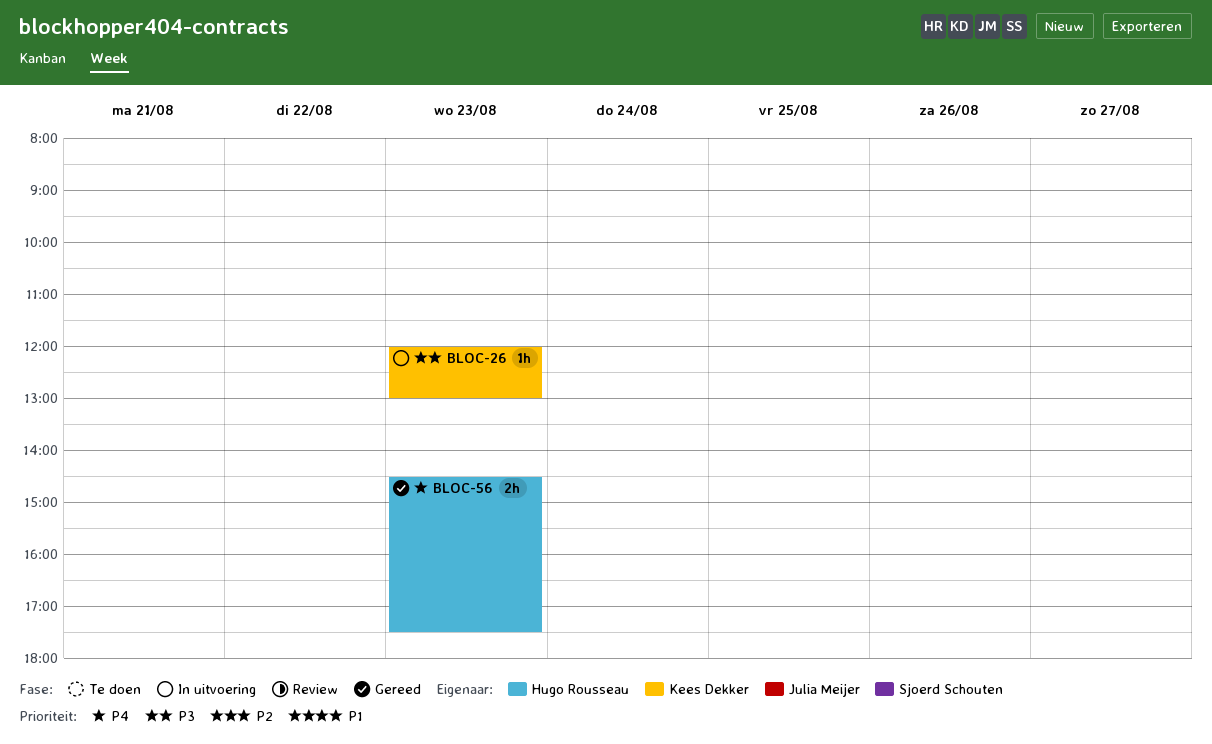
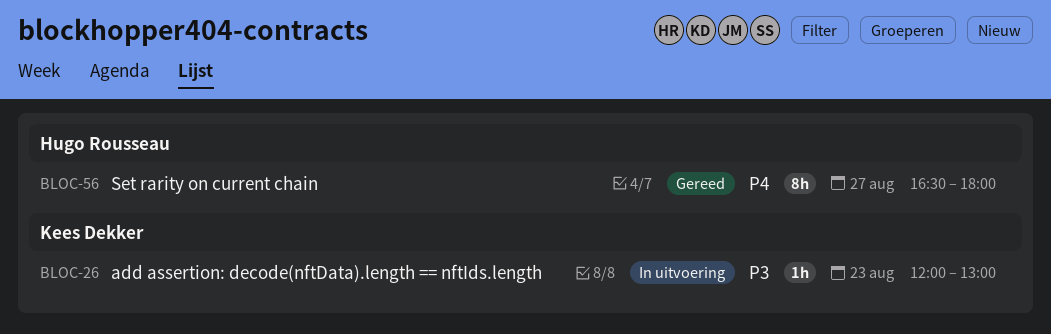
BLOC-56, estimate: 2h -> 8h
BLOC-56, day: Aug 23 -> Aug 27
BLOC-56, begins: 14:30 -> 16:30
BLOC-56, ends: 17:30 -> 18:00

